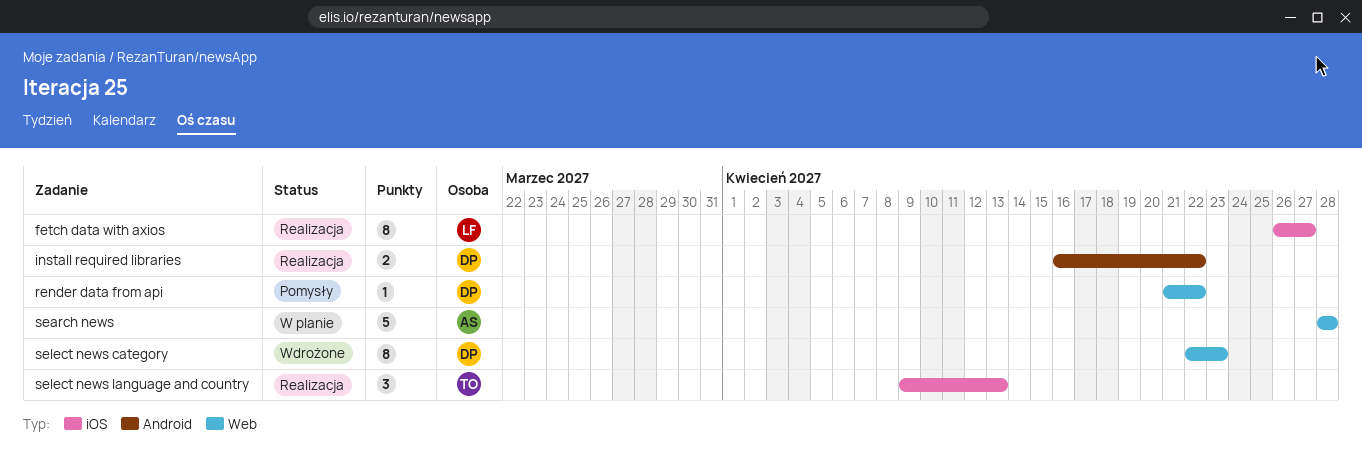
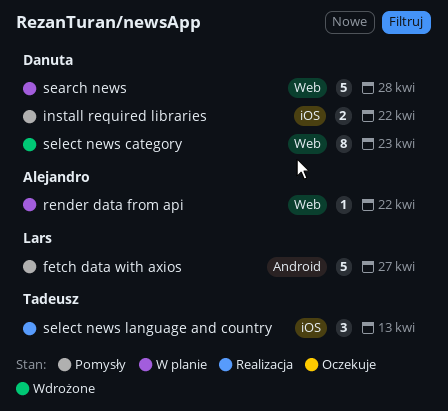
fetch data with axios, status: Realizacja -> Pomysły
fetch data with axios, label: iOS -> Android
fetch data with axios, estimate: 8 -> 5
install required libraries, status: Realizacja -> Pomysły
install required libraries, label: Android -> iOS
render data from api, status: Pomysły -> W planie
render data from api, owner: Danuta -> Alejandro
search news, owner: Alejandro -> Danuta

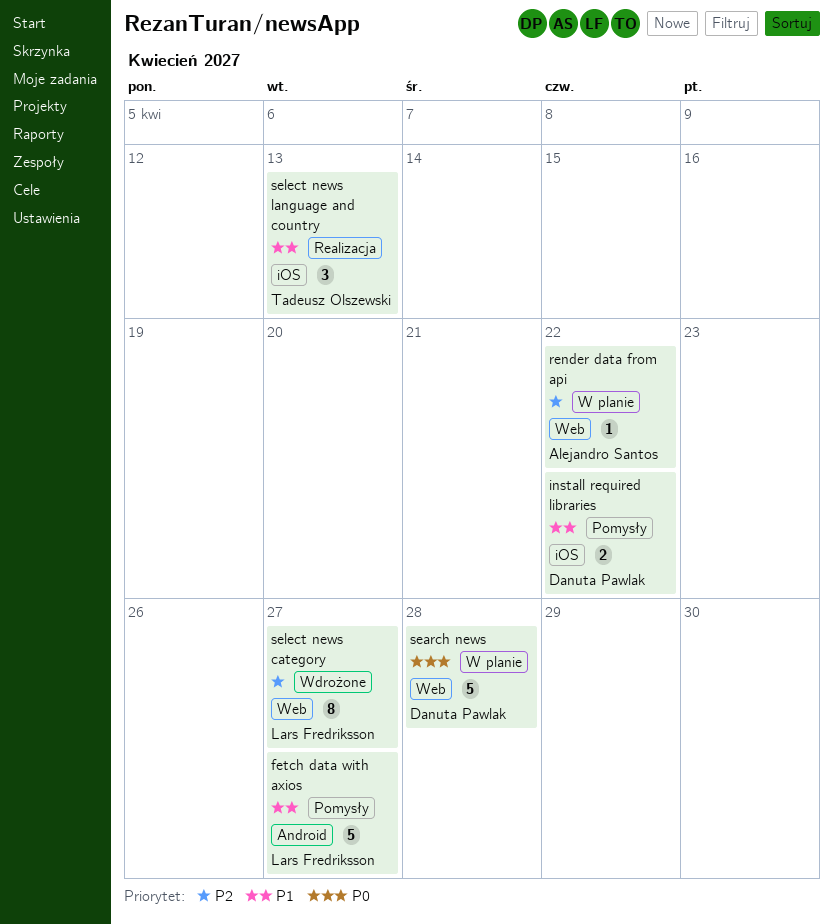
select news category, owner: Danuta Pawlak -> Lars Fredriksson
select news category, due: Apr 23 -> Apr 27

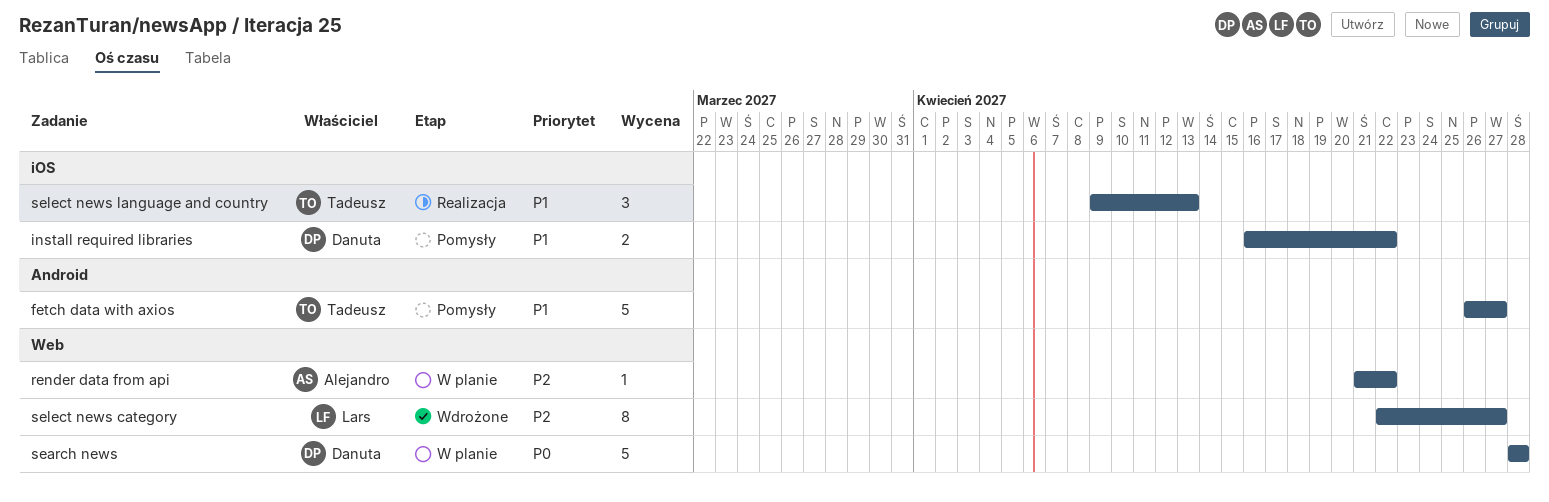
fetch data with axios, owner: Lars Fredriksson -> Tadeusz Olszewski

